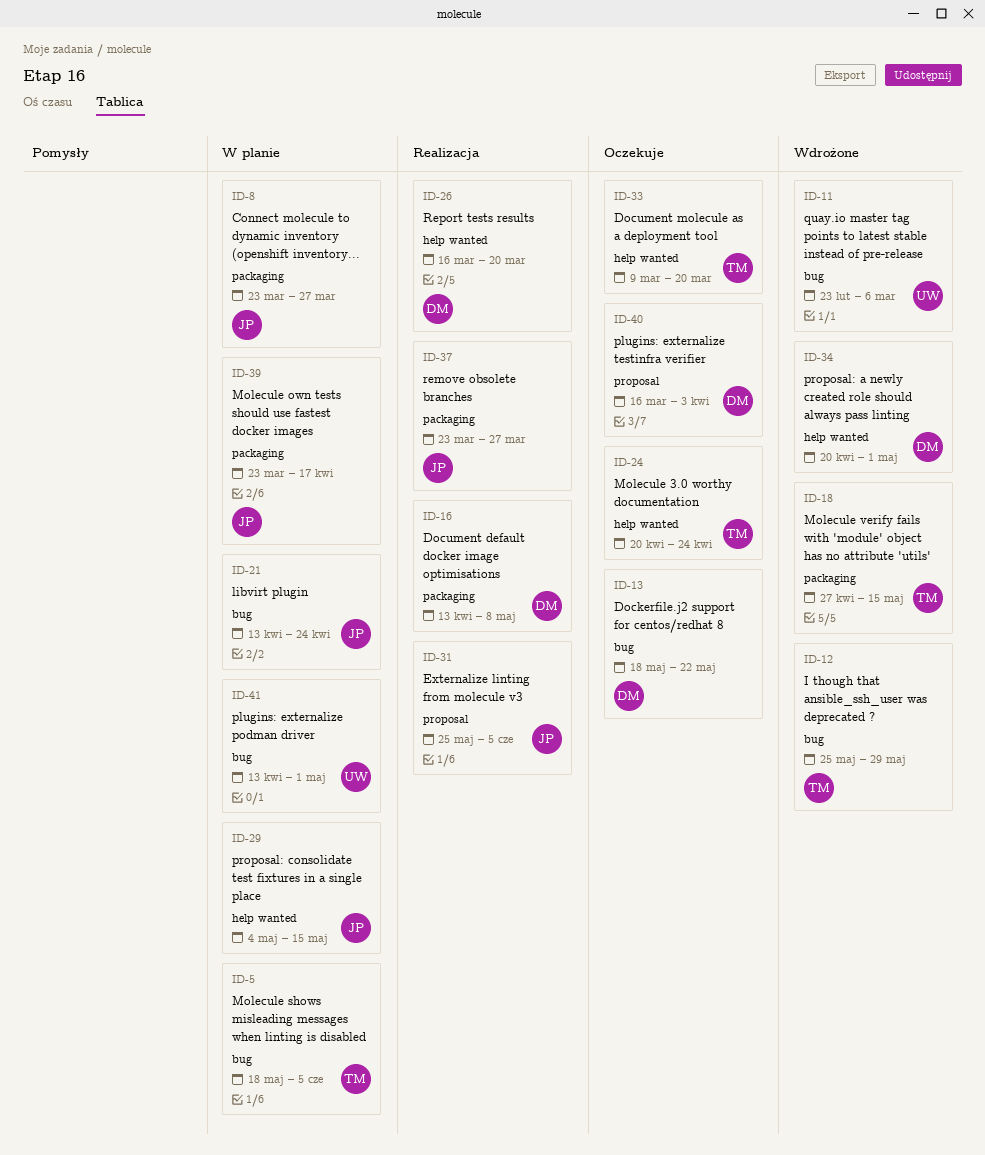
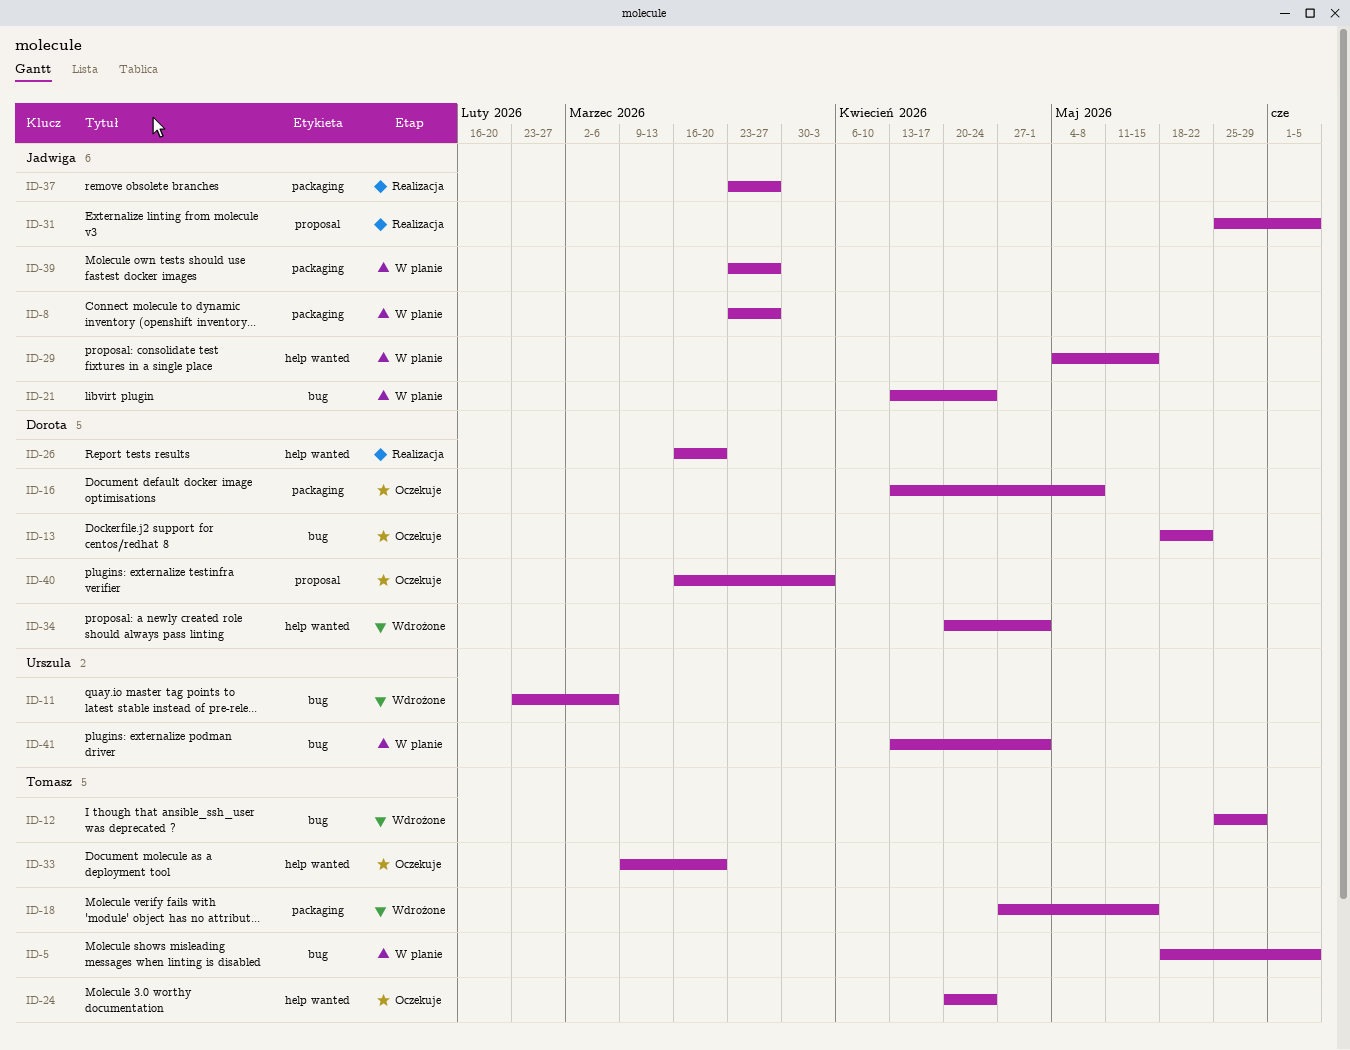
ID-16, status: Realizacja -> Oczekuje
ID-39, due: Apr 17 -> Mar 27

